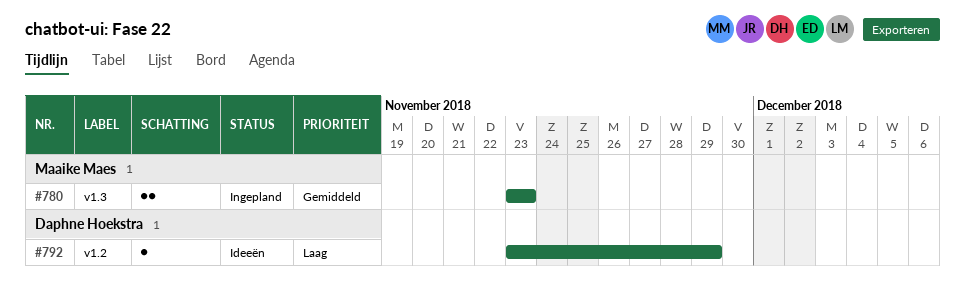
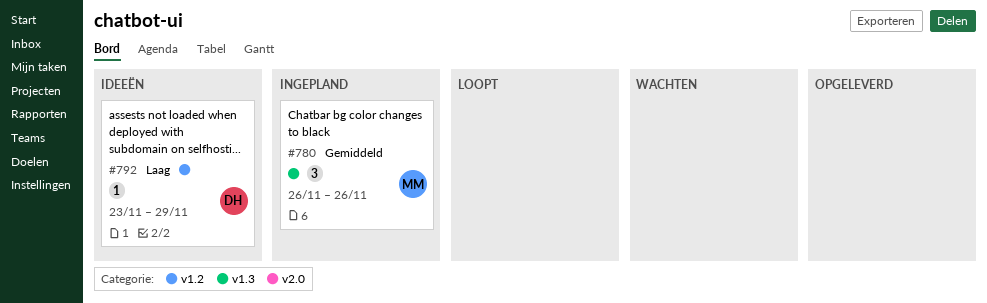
#780, estimate: 2 -> 3
#780, start: Nov 23 -> Nov 26
#780, due: Nov 23 -> Nov 26

